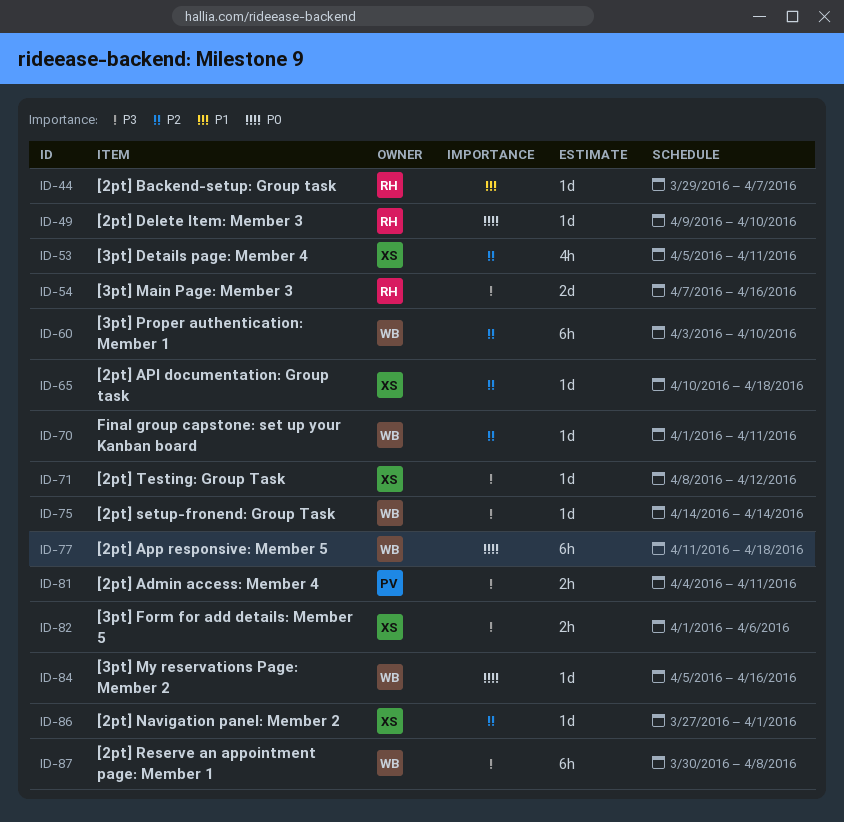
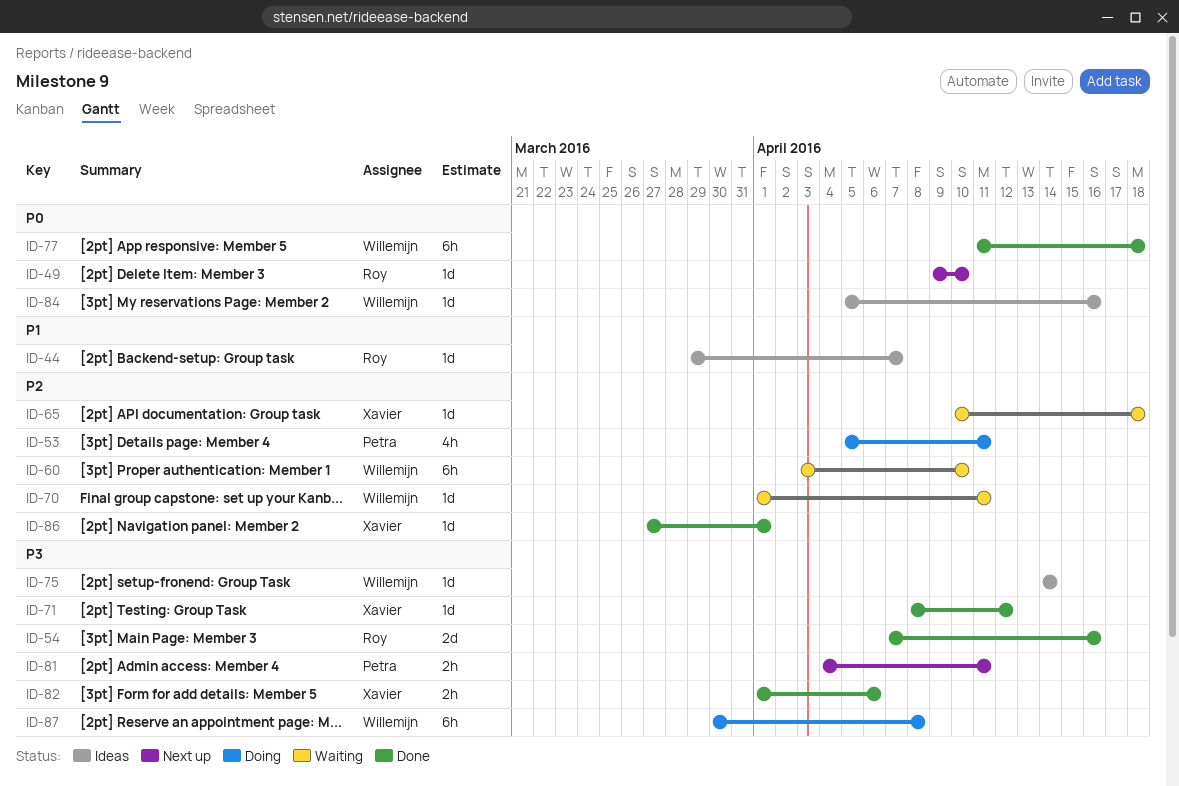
ID-53, owner: Xavier -> Petra

